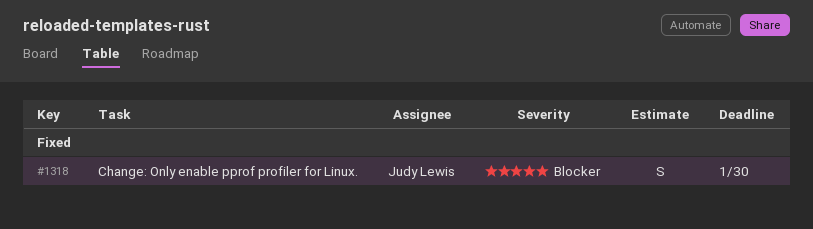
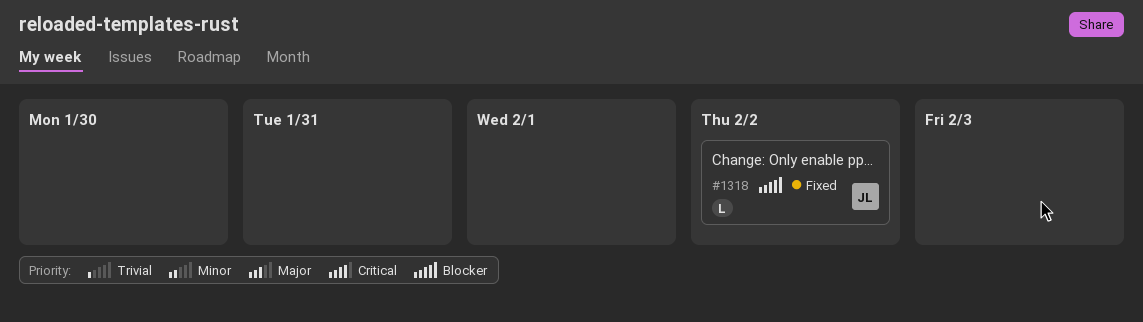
#1318, estimate: S -> L
#1318, due: Jan 30 -> Feb 2

